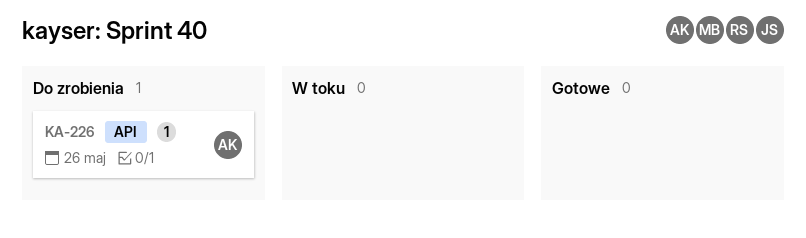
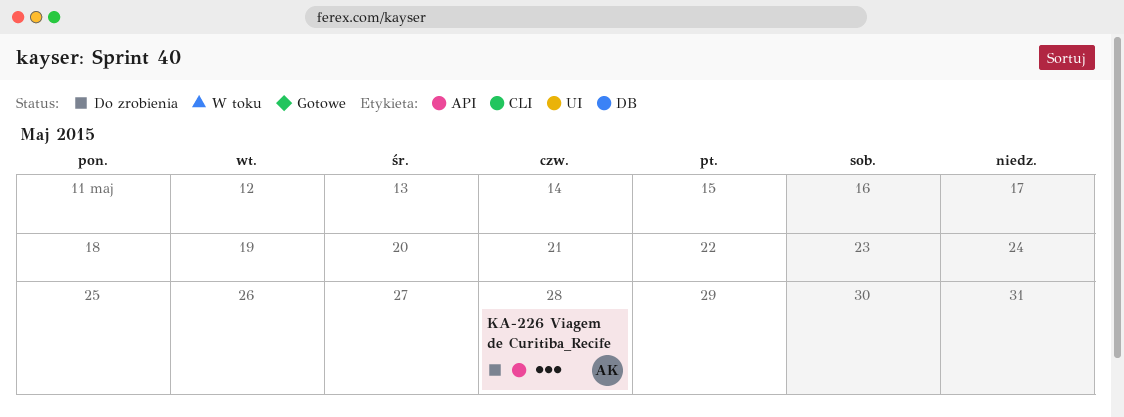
KA-226, estimate: 1 -> 3
KA-226, due: May 26 -> May 28

